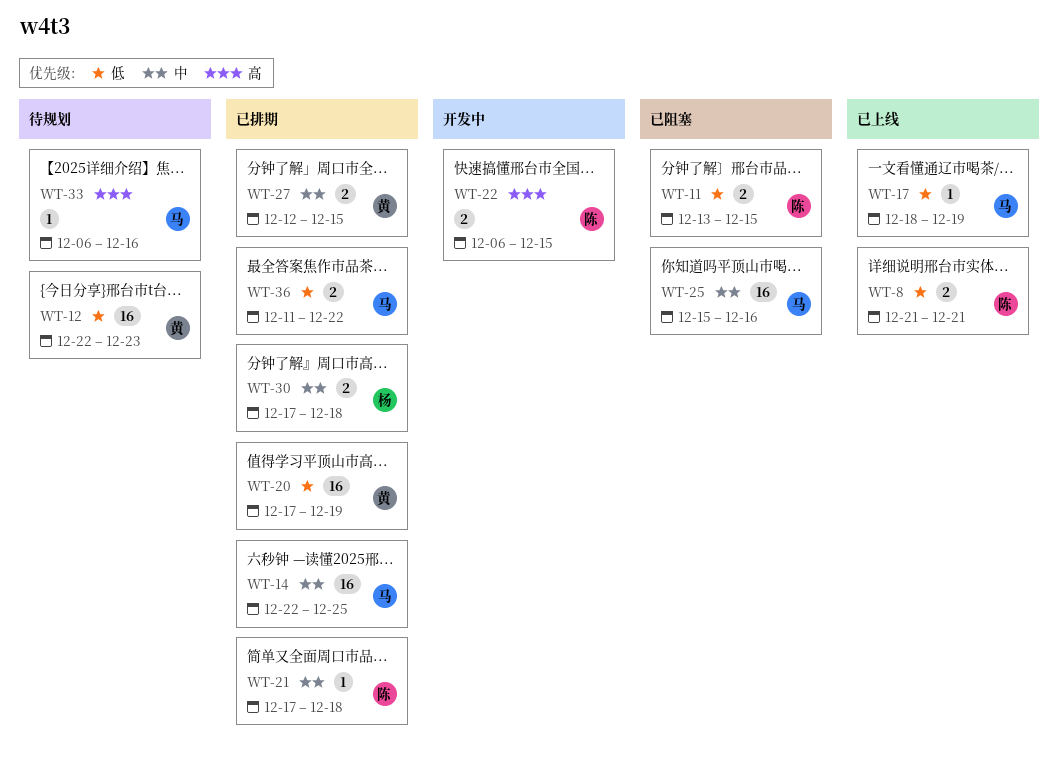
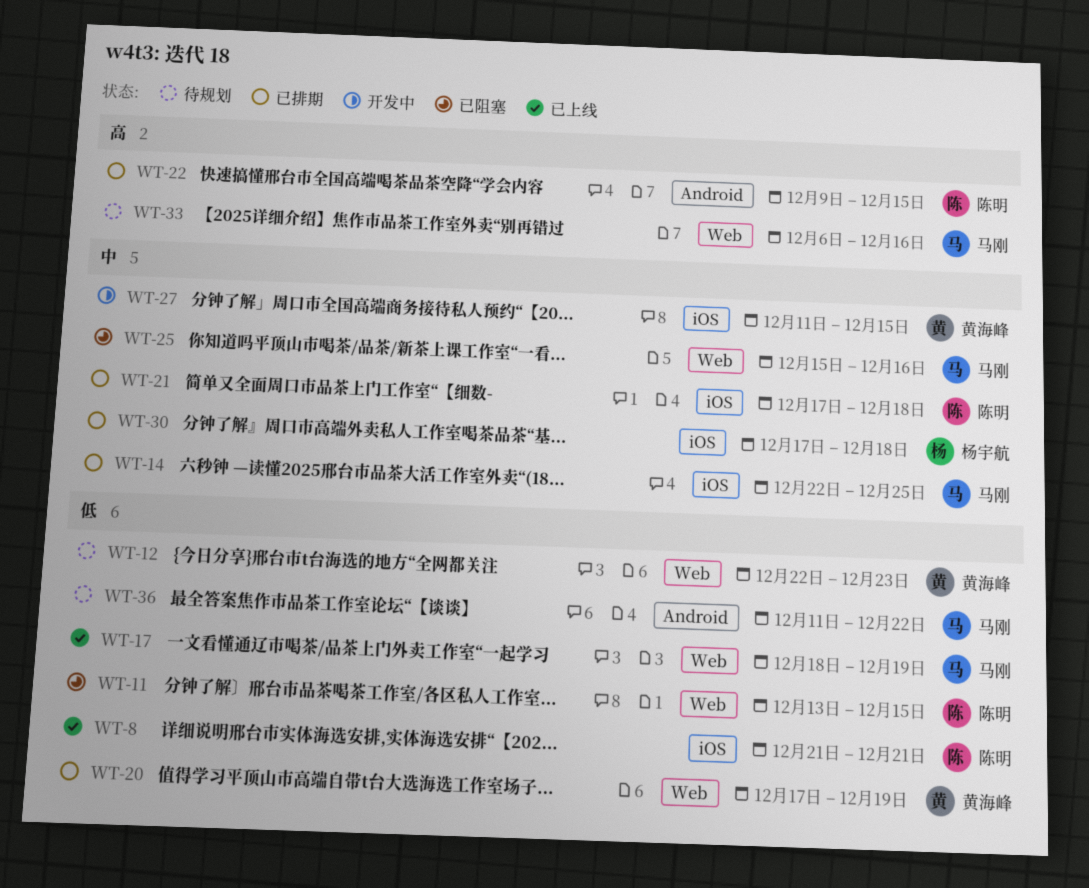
WT-22, status: 开发中 -> 已排期
WT-22, start: Dec 6 -> Dec 9
WT-27, status: 已排期 -> 开发中
WT-27, start: Dec 12 -> Dec 11
WT-36, status: 已排期 -> 待规划

